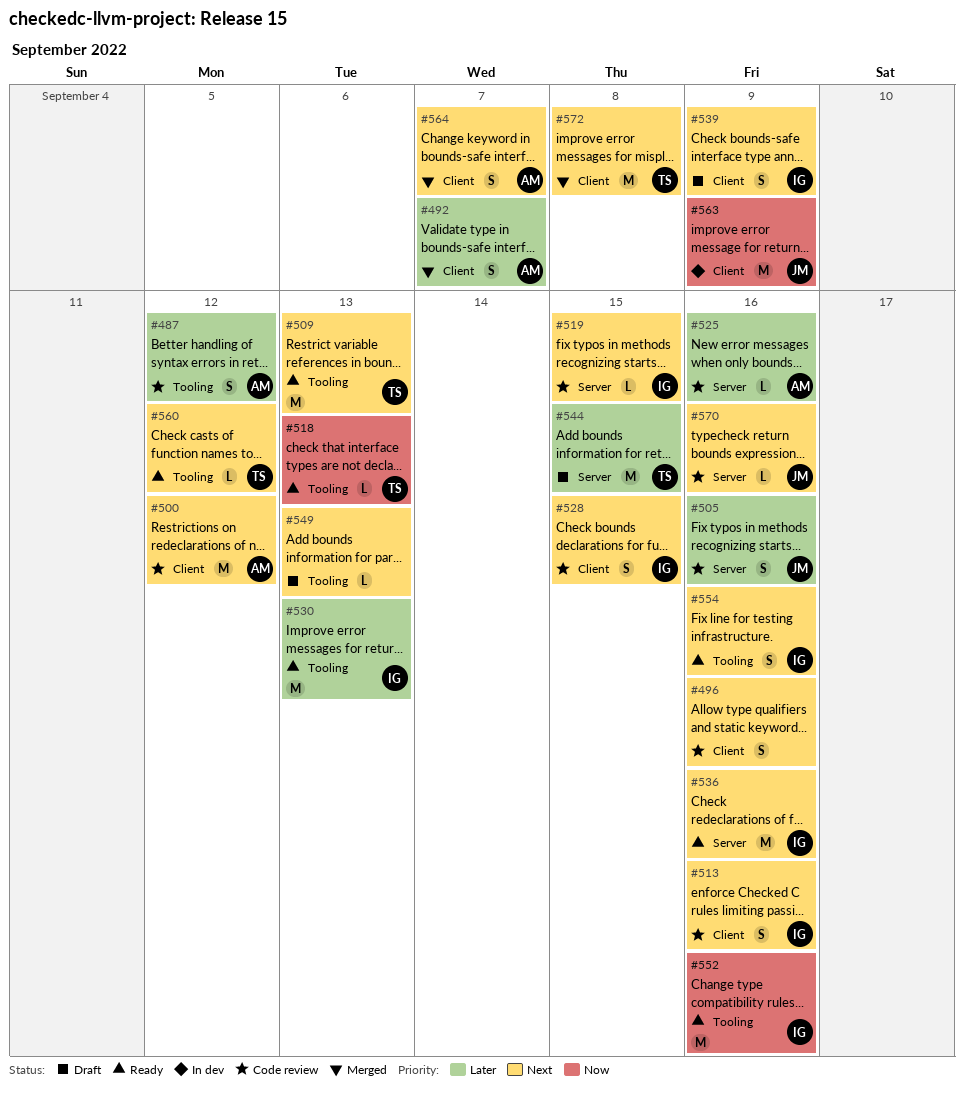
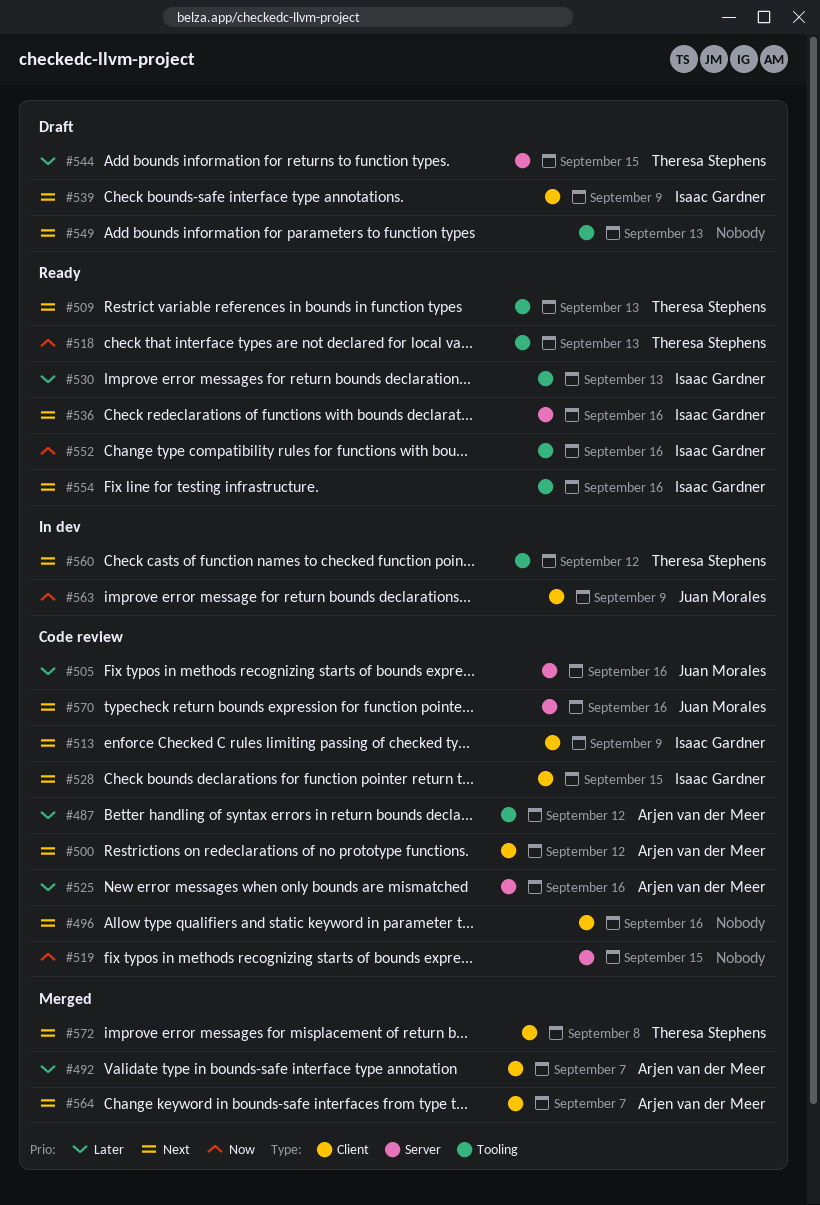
#513, due: Sep 16 -> Sep 9
#519, owner: Isaac Gardner -> none
#519, priority: Next -> Now
#560, status: Ready -> In dev

